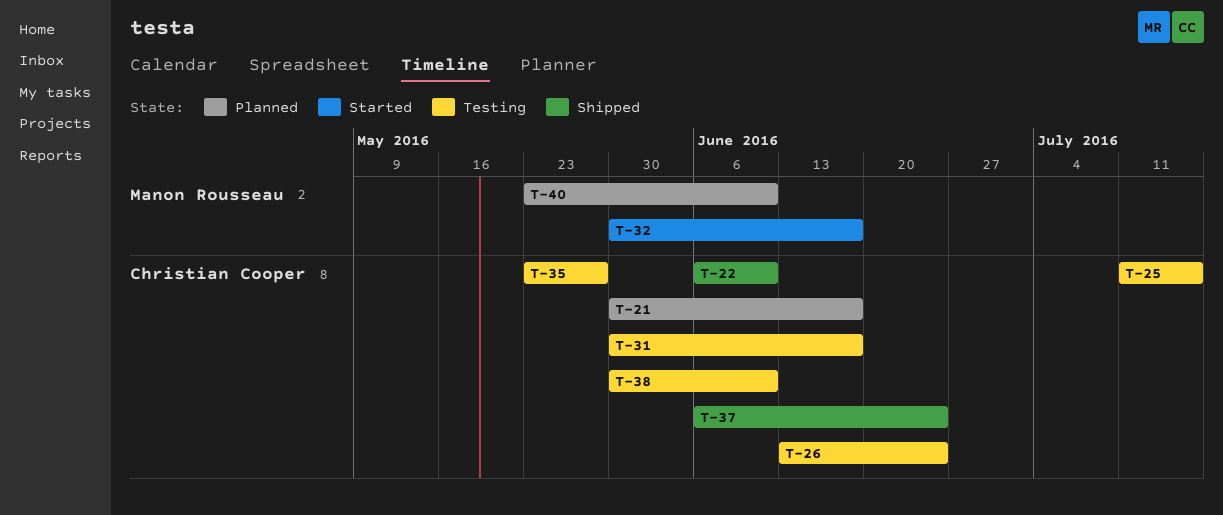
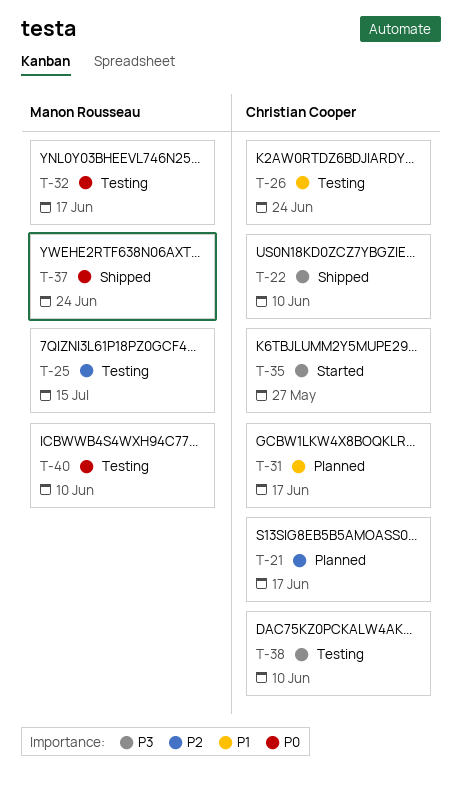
T-25, owner: Christian Cooper -> Manon Rousseau
T-31, status: Testing -> Planned
T-32, status: Started -> Testing
T-35, status: Testing -> Started
T-37, owner: Christian Cooper -> Manon Rousseau
T-40, status: Planned -> Testing

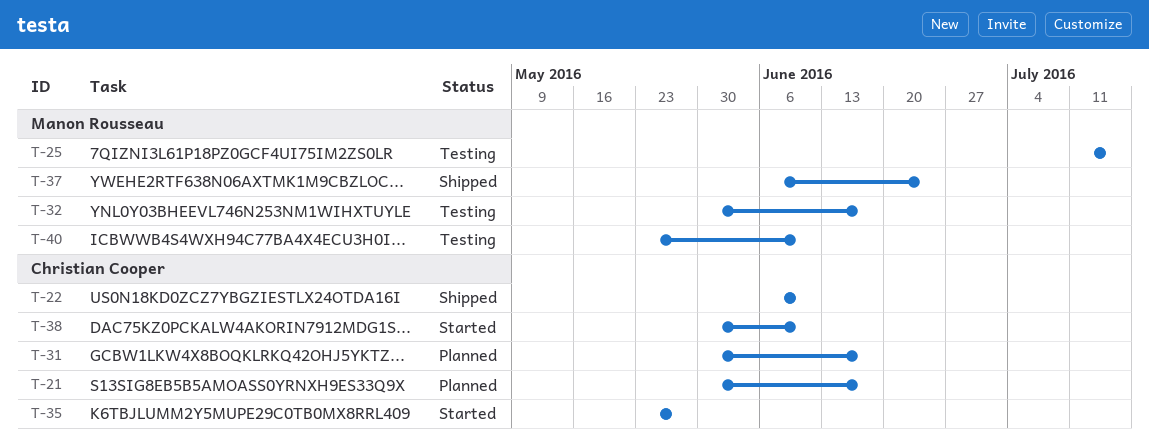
T-26: present -> none
T-38, status: Testing -> Started

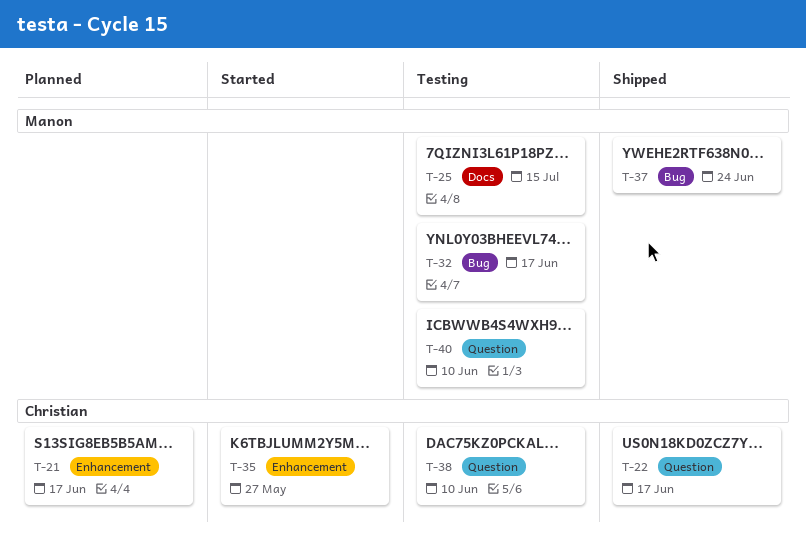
T-22, due: Jun 10 -> Jun 17
T-31: present -> none
T-38, status: Started -> Testing

